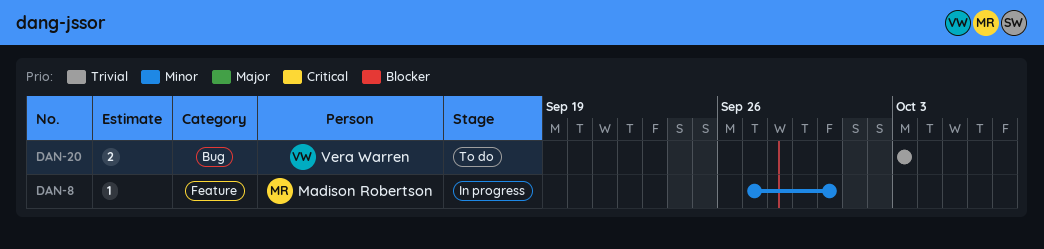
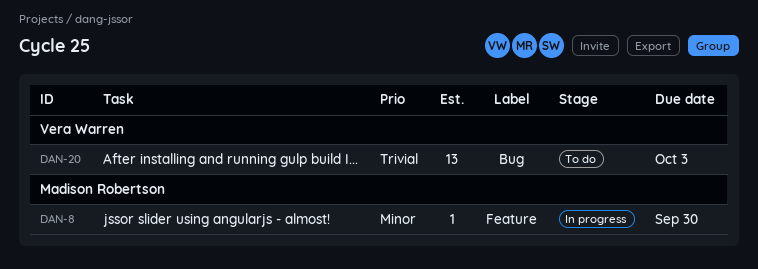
DAN-20, estimate: 2 -> 13

